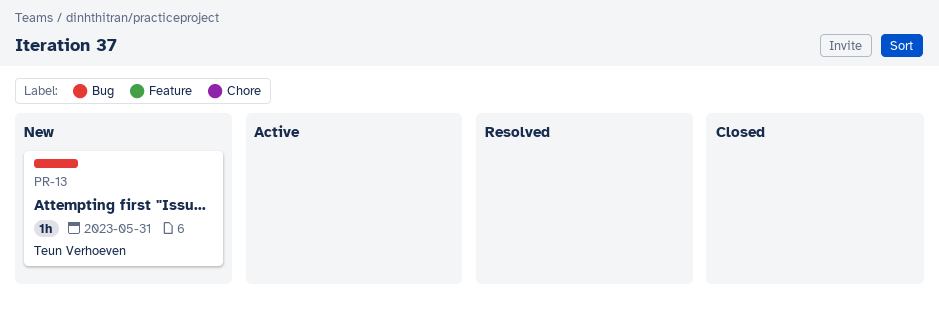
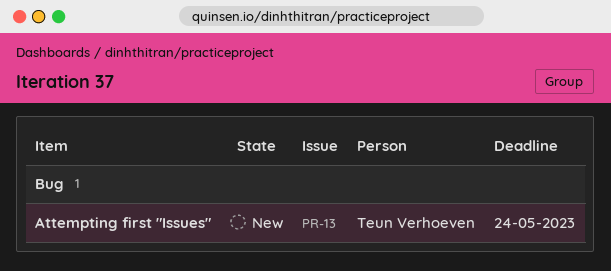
PR-13, due: May 31 -> May 24

